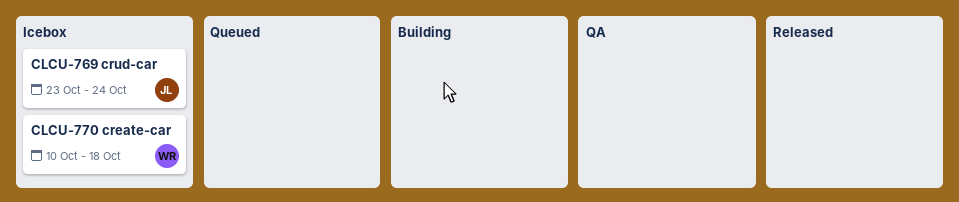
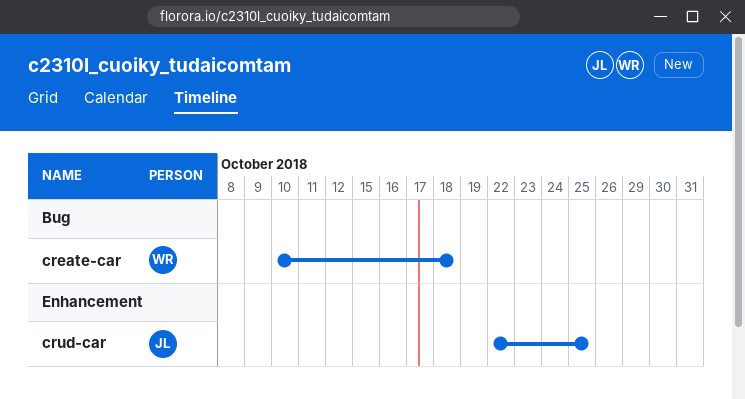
crud-car, start: Oct 23 -> Oct 22
crud-car, due: Oct 24 -> Oct 25

